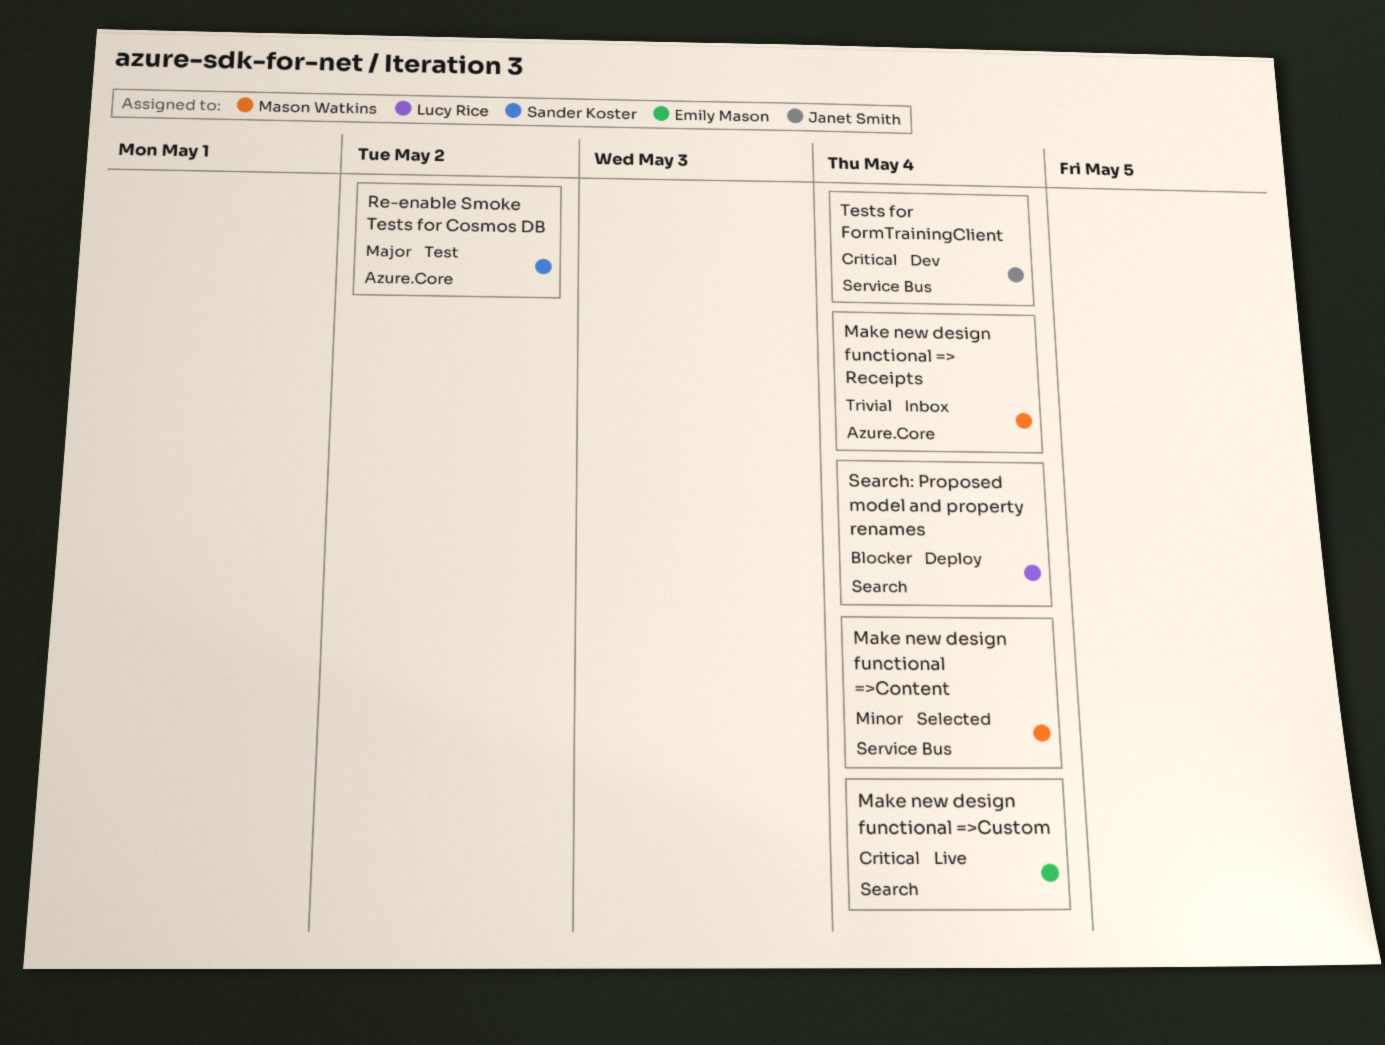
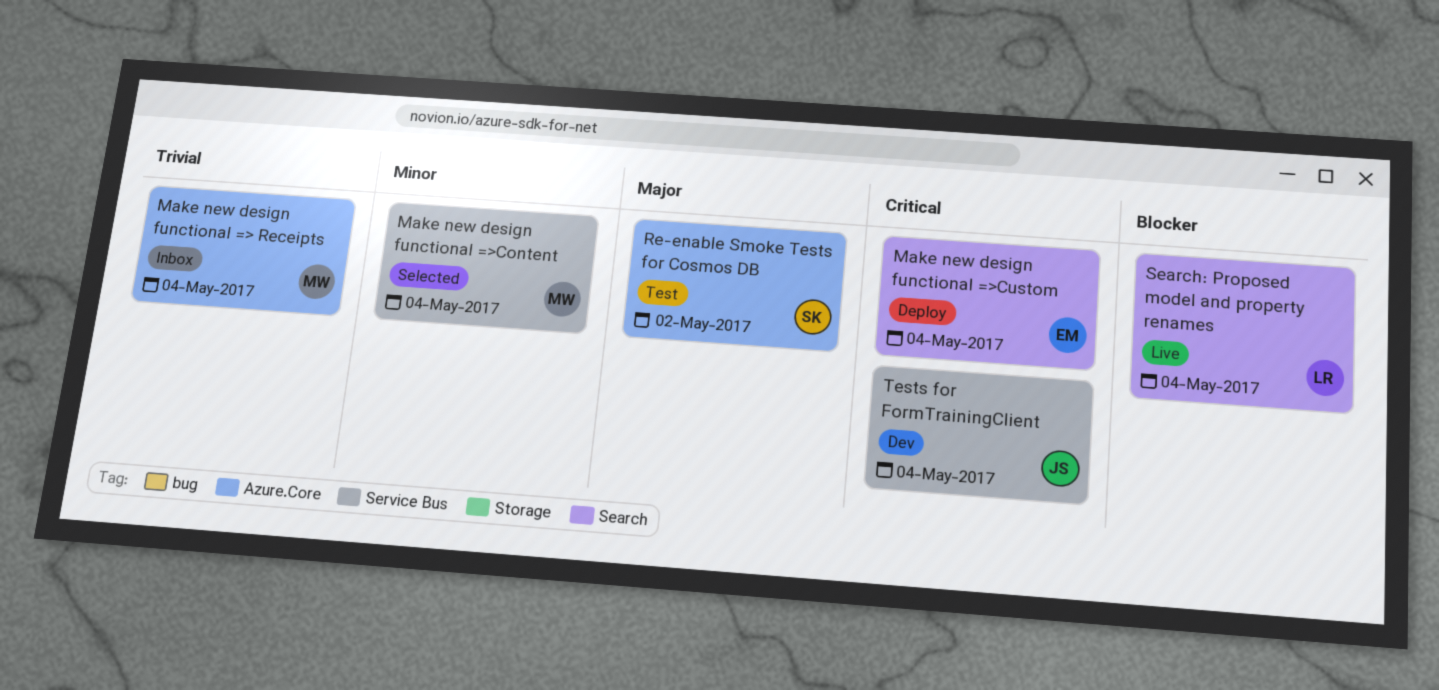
Make new design functional =>Custom, status: Live -> Deploy
Search: Proposed model and property renames, status: Deploy -> Live

